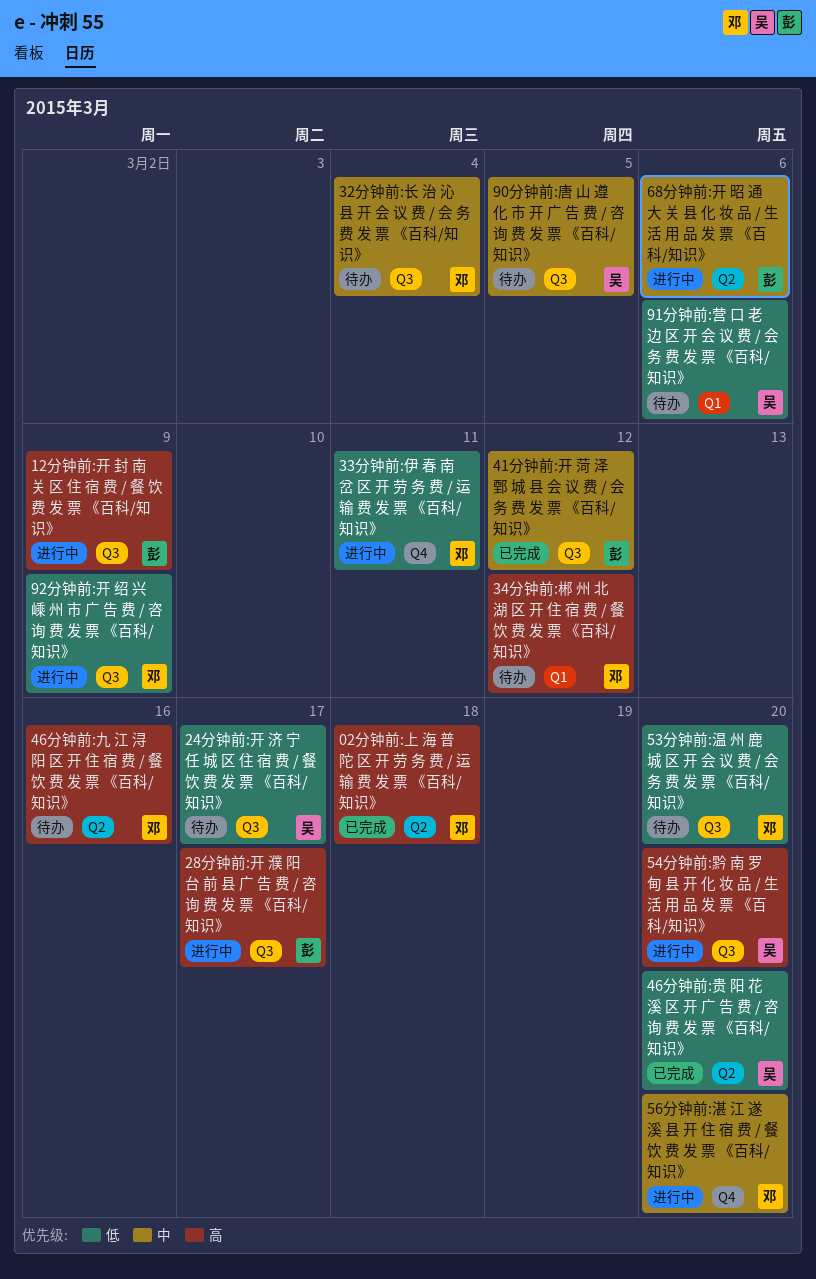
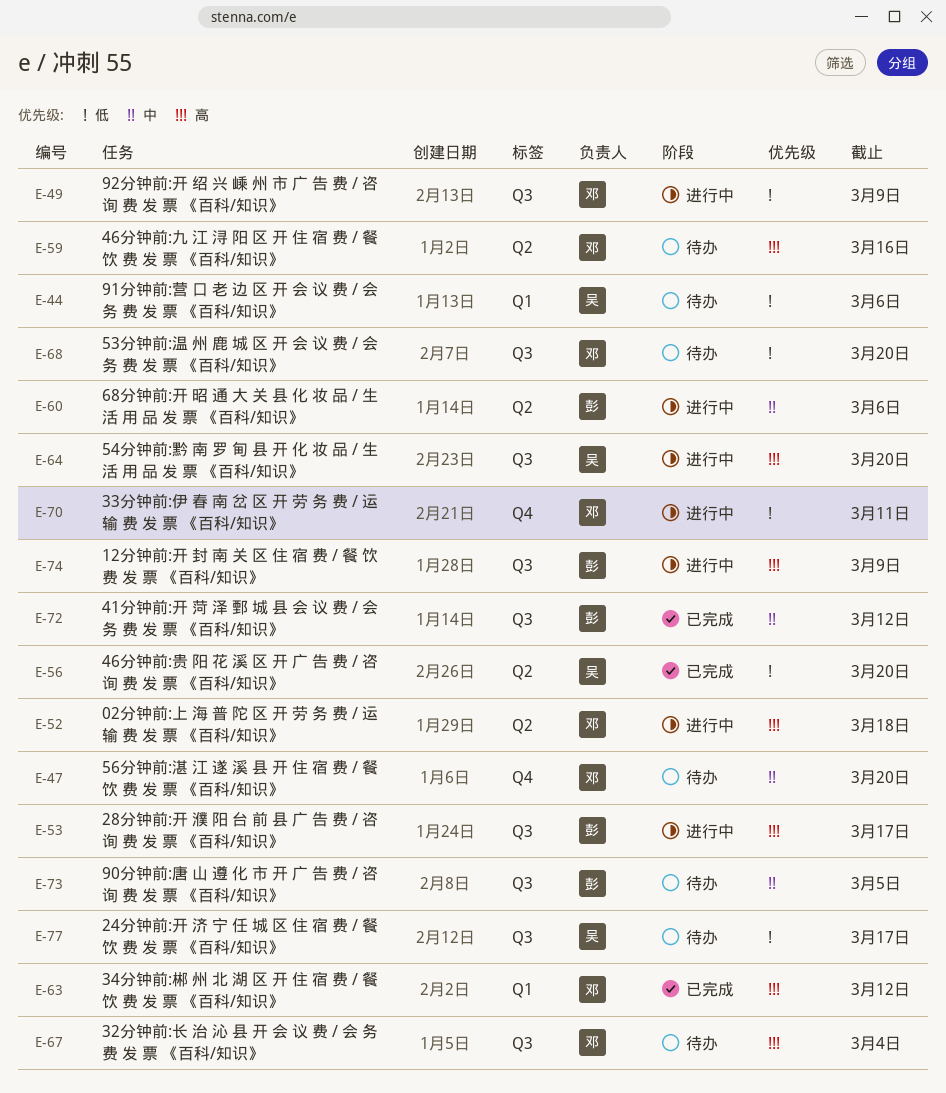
02分钟前:上 海 普 陀 区 开 劳 务 费 / 运 输 费 发 票 《百科/知识》, status: 已完成 -> 进行中
32分钟前:长 治 沁 县 开 会 议 费 / 会 务 费 发 票 《百科/知识》, priority: 中 -> 高
34分钟前:郴 州 北 湖 区 开 住 宿 费 / 餐 饮 费 发 票 《百科/知识》, status: 待办 -> 已完成
56分钟前:湛 江 遂 溪 县 开 住 宿 费 / 餐 饮 费 发 票 《百科/知识》, status: 进行中 -> 待办
90分钟前:唐 山 遵 化 市 开 广 告 费 / 咨 询 费 发 票 《百科/知识》, owner: 吴 -> 彭

